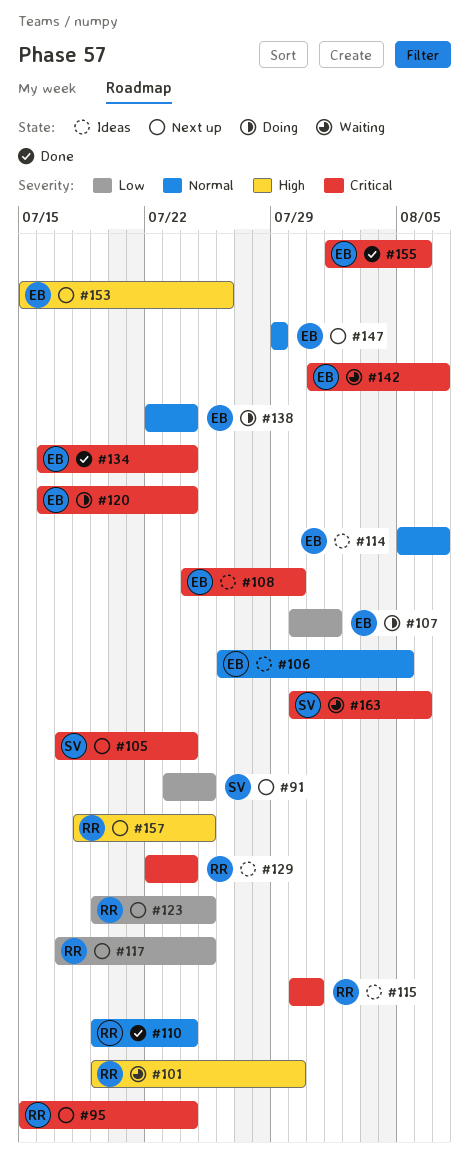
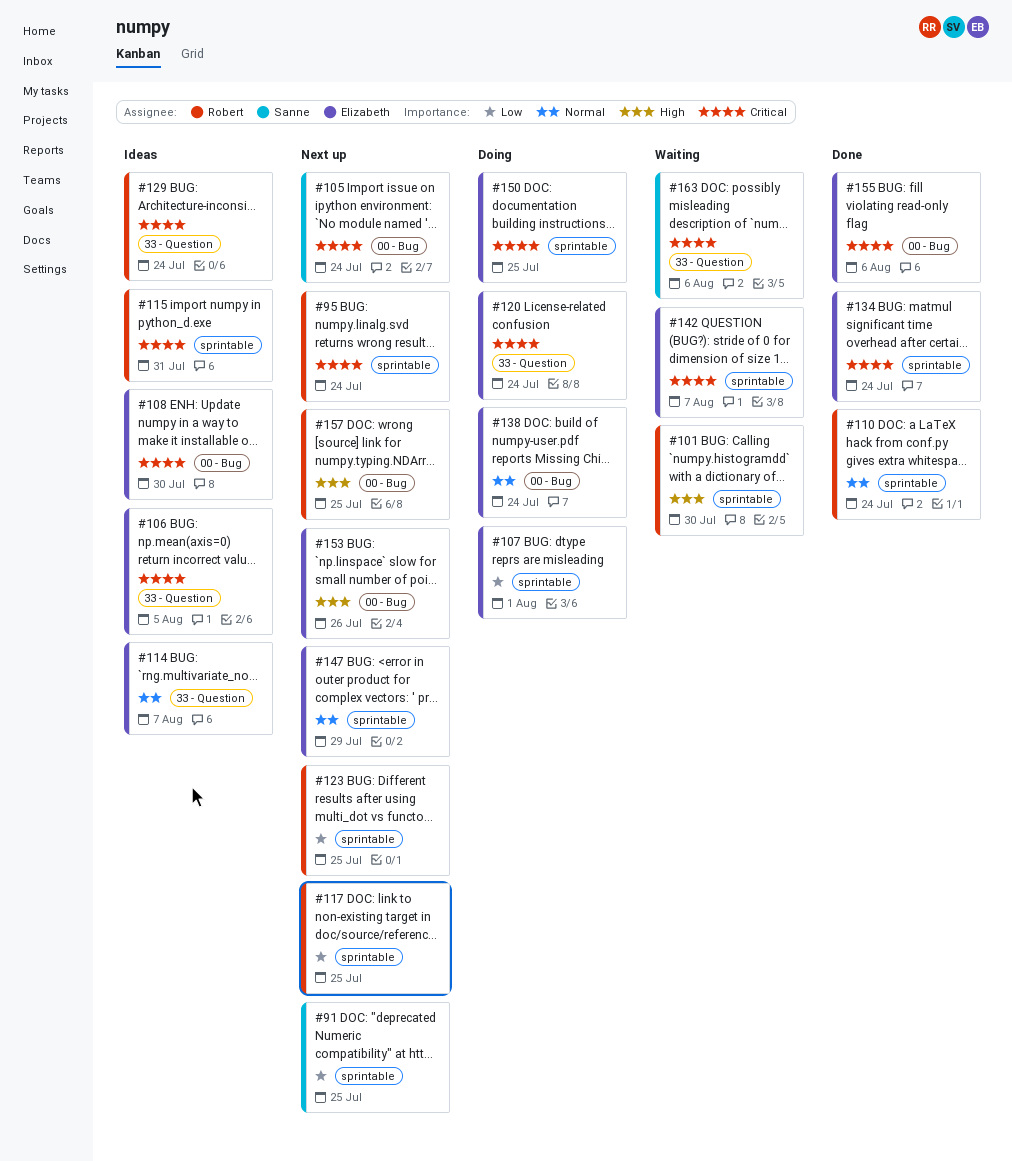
#106, priority: Normal -> Critical
#150: none -> present

